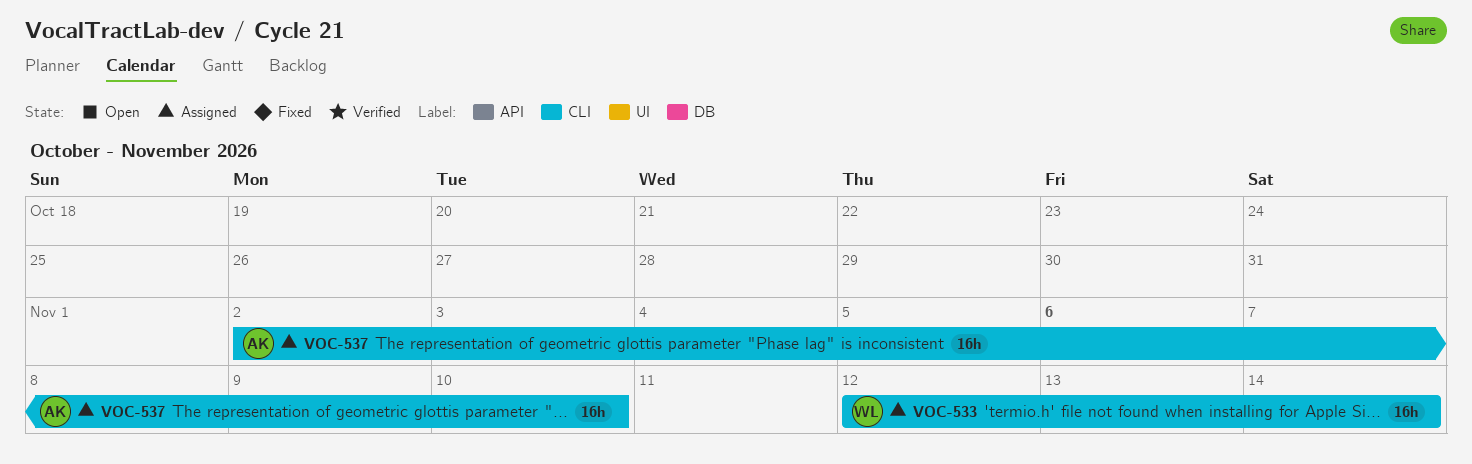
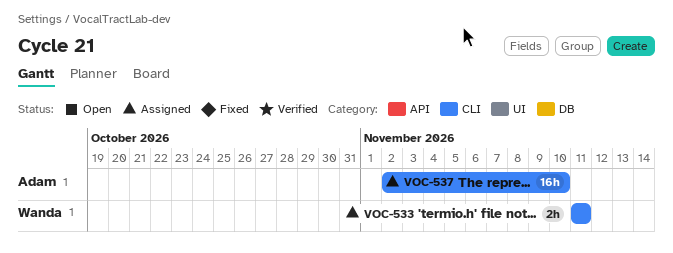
VOC-533, estimate: 16h -> 2h
VOC-533, start: Nov 12 -> Nov 11
VOC-533, due: Nov 14 -> Nov 11

